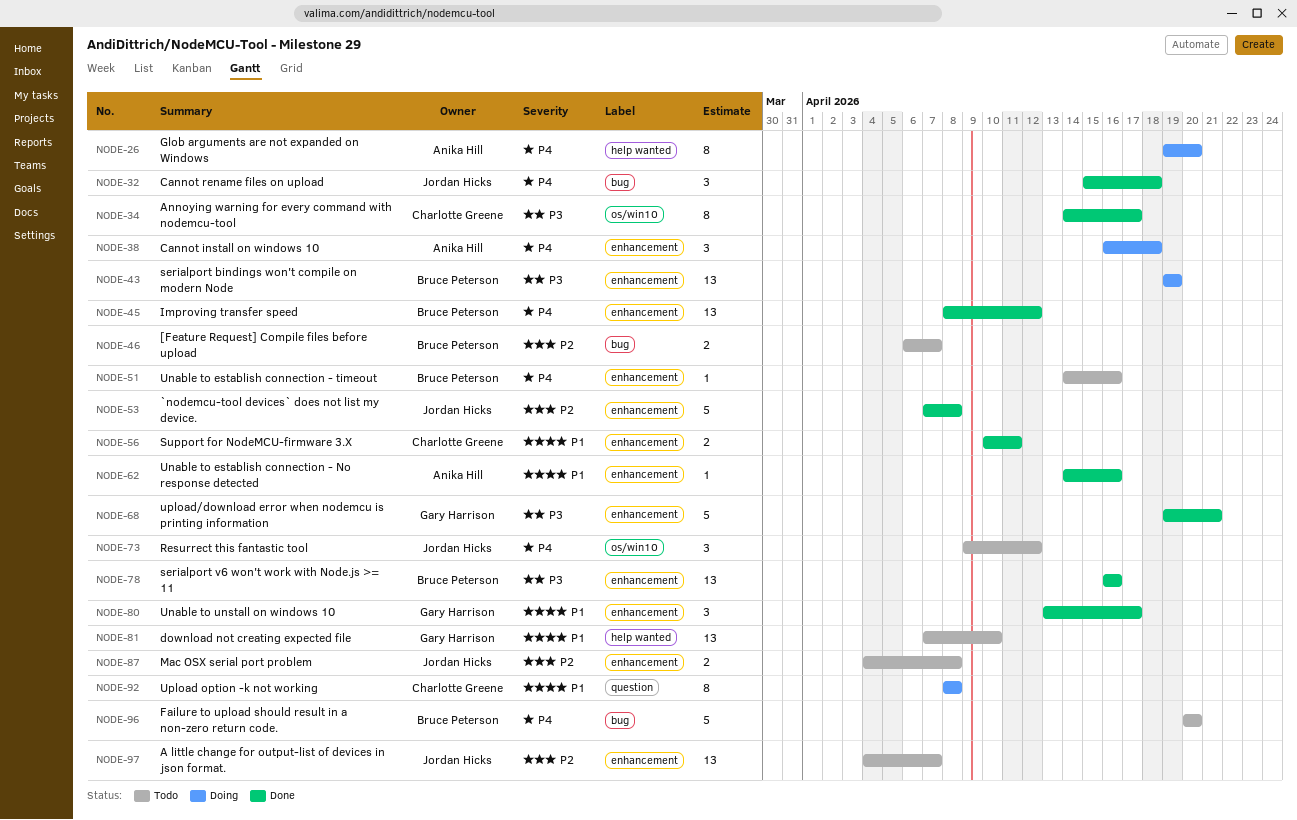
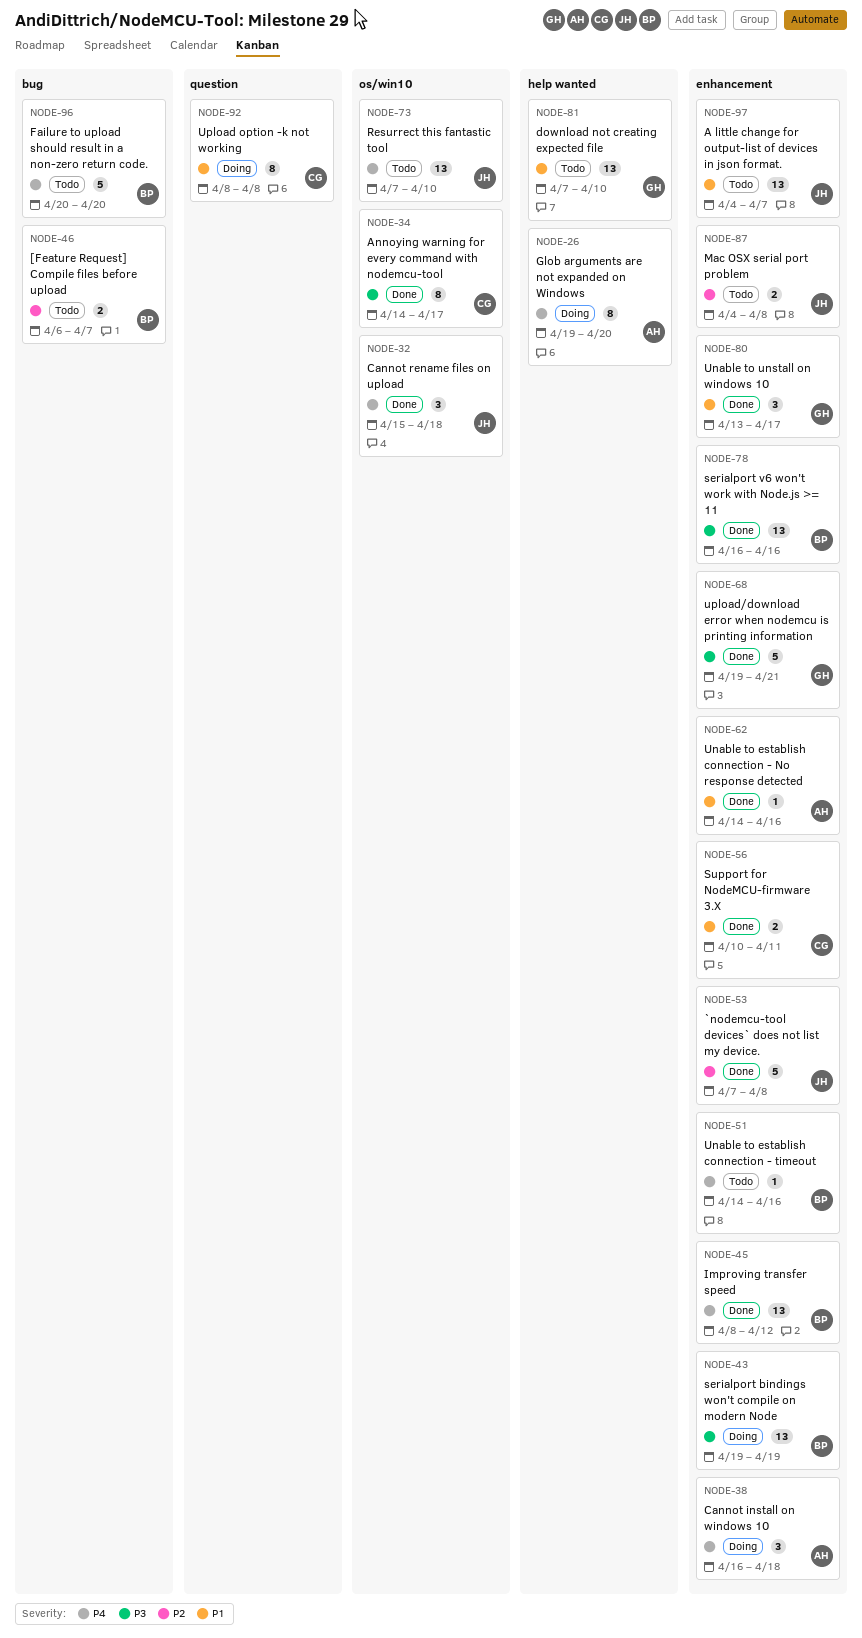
NODE-32, label: bug -> os/win10
NODE-73, estimate: 3 -> 13
NODE-73, start: Apr 9 -> Apr 7
NODE-73, due: Apr 12 -> Apr 10
NODE-97, priority: P2 -> P1

